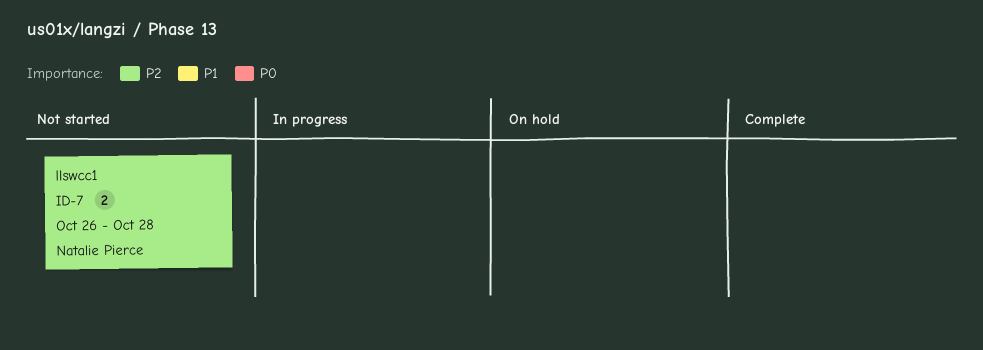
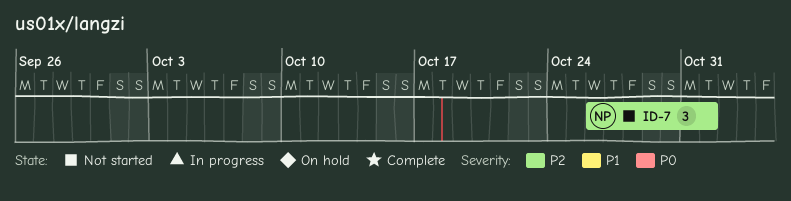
ID-7, estimate: 2 -> 3
ID-7, due: Oct 28 -> Nov 1

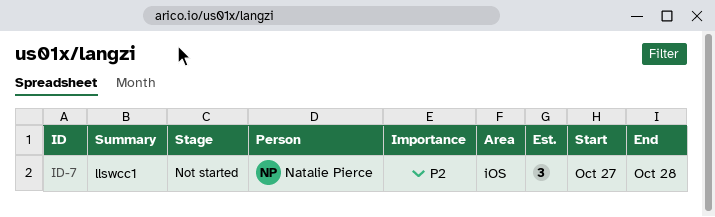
ID-7, start: Oct 26 -> Oct 27
ID-7, due: Nov 1 -> Oct 28

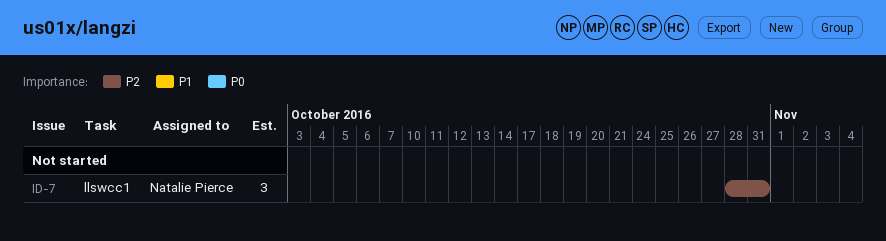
ID-7, start: Oct 27 -> Oct 28
ID-7, due: Oct 28 -> Oct 31

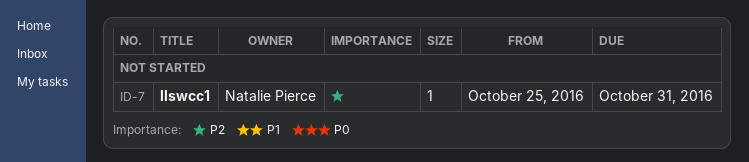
ID-7, estimate: 3 -> 1
ID-7, start: Oct 28 -> Oct 25

